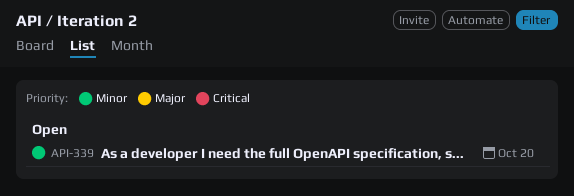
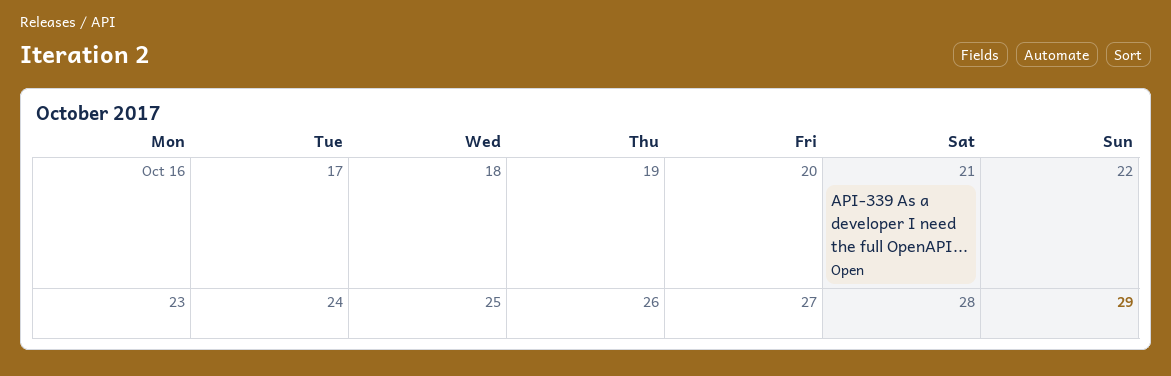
API-339, due: Oct 20 -> Oct 21

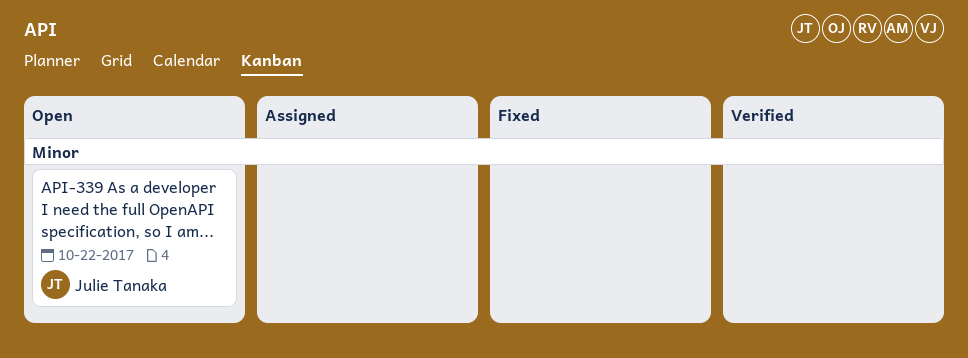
API-339, due: Oct 21 -> Oct 22

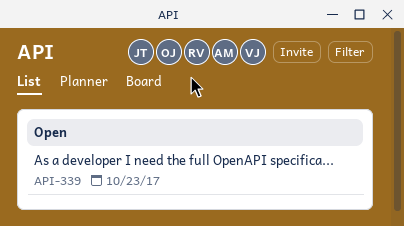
API-339, due: Oct 22 -> Oct 23

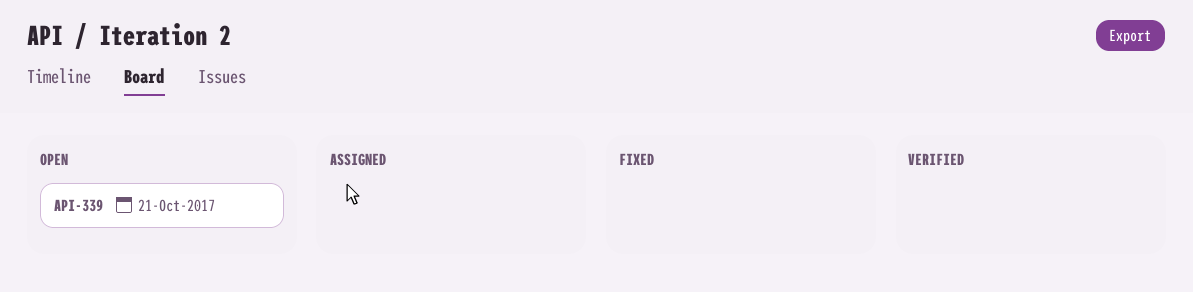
API-339, due: Oct 23 -> Oct 21

